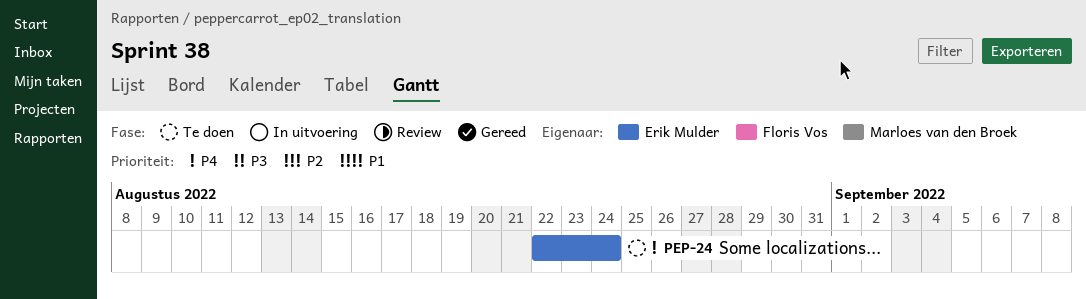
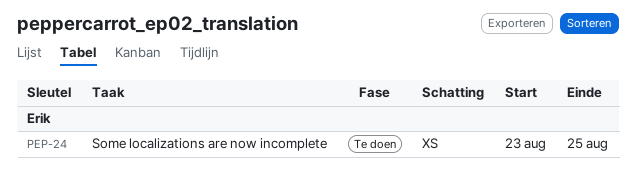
PEP-24, start: Aug 22 -> Aug 23
PEP-24, due: Aug 24 -> Aug 25

